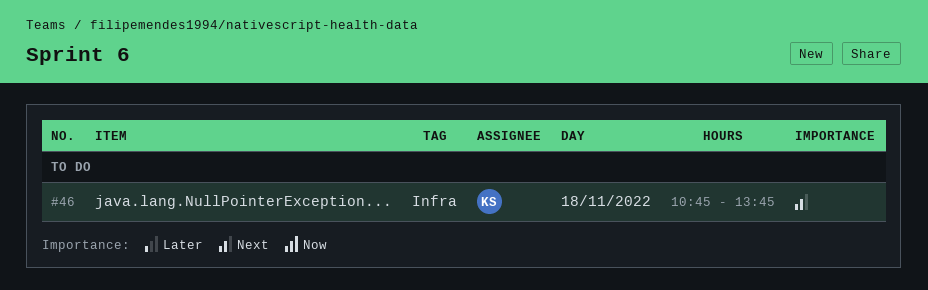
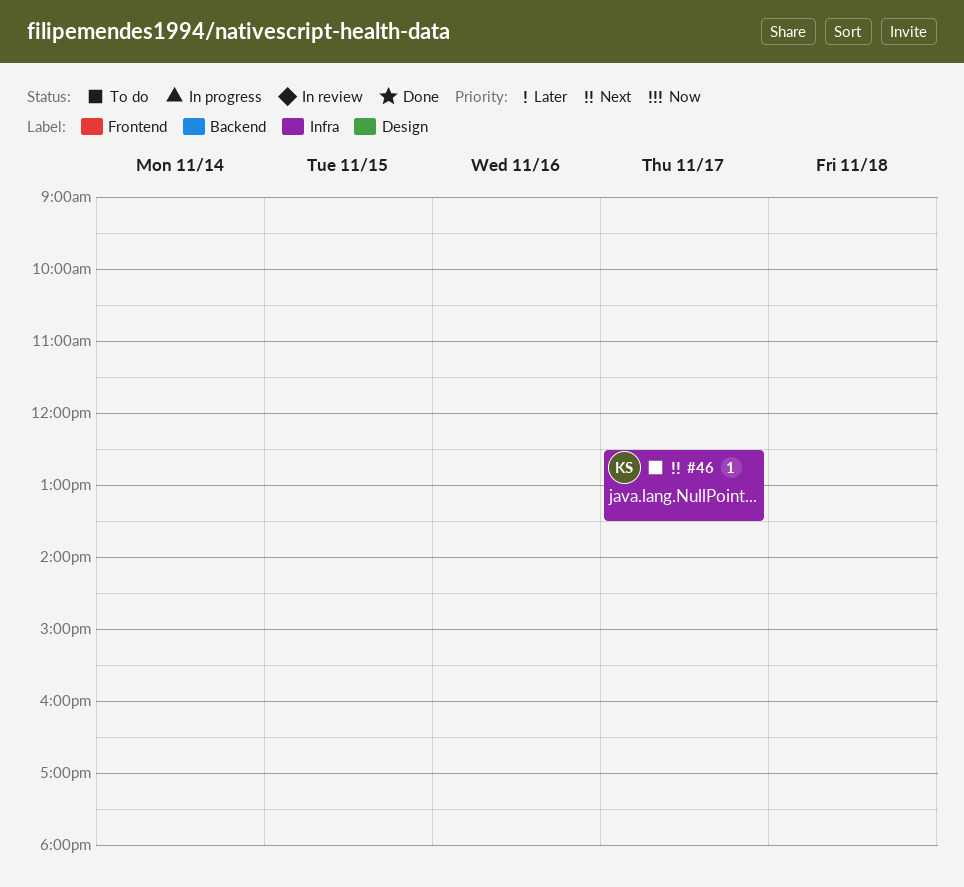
#46, day: Nov 18 -> Nov 17
#46, begins: 10:45 -> 12:30
#46, ends: 13:45 -> 13:30

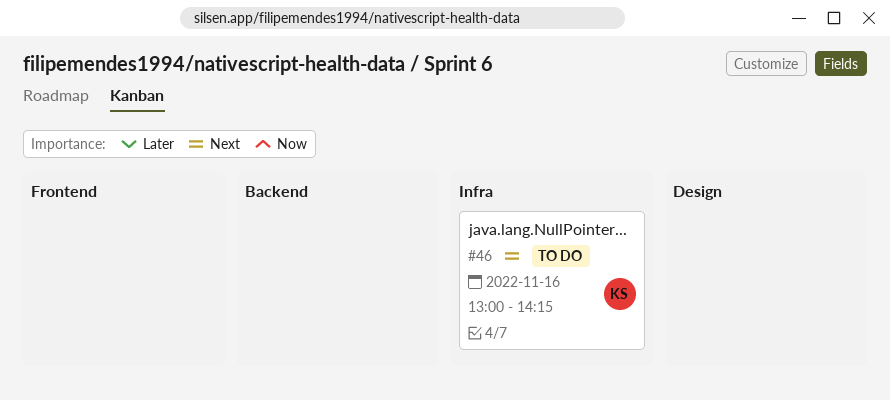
#46, day: Nov 17 -> Nov 16
#46, begins: 12:30 -> 13:00
#46, ends: 13:30 -> 14:15

